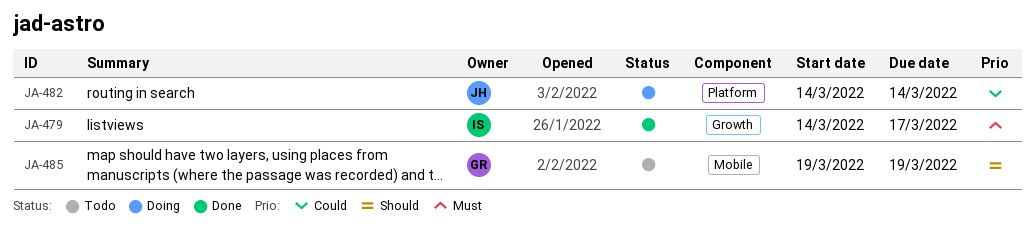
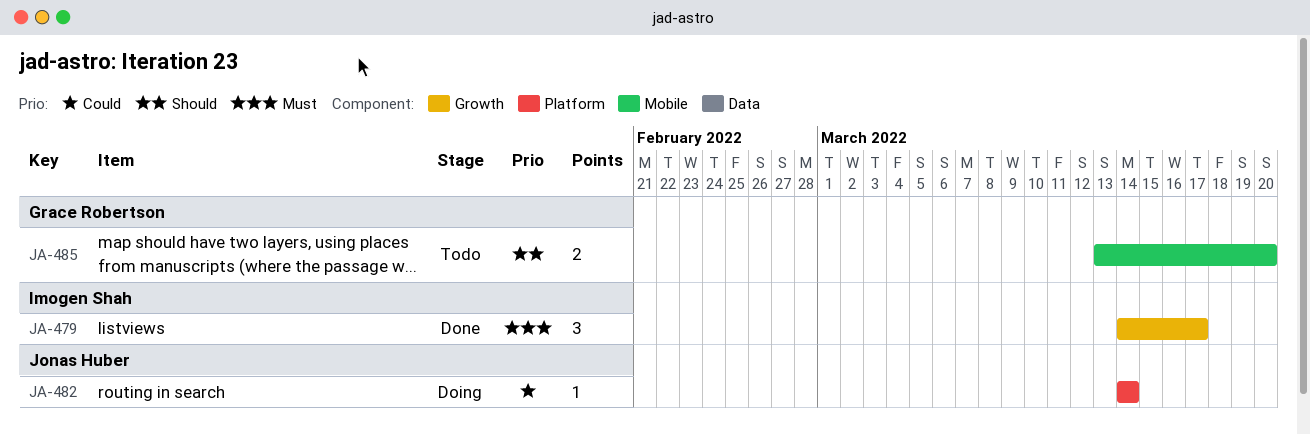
JA-485, start: Mar 19 -> Mar 13
JA-485, due: Mar 19 -> Mar 20

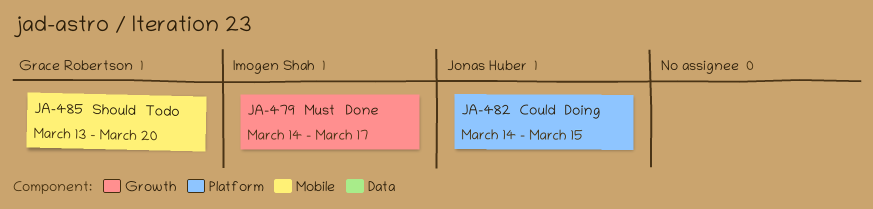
JA-482, due: Mar 14 -> Mar 15

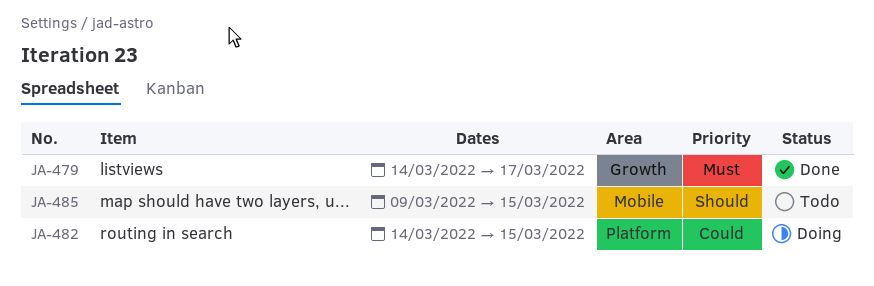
JA-485, start: Mar 13 -> Mar 9
JA-485, due: Mar 20 -> Mar 15

